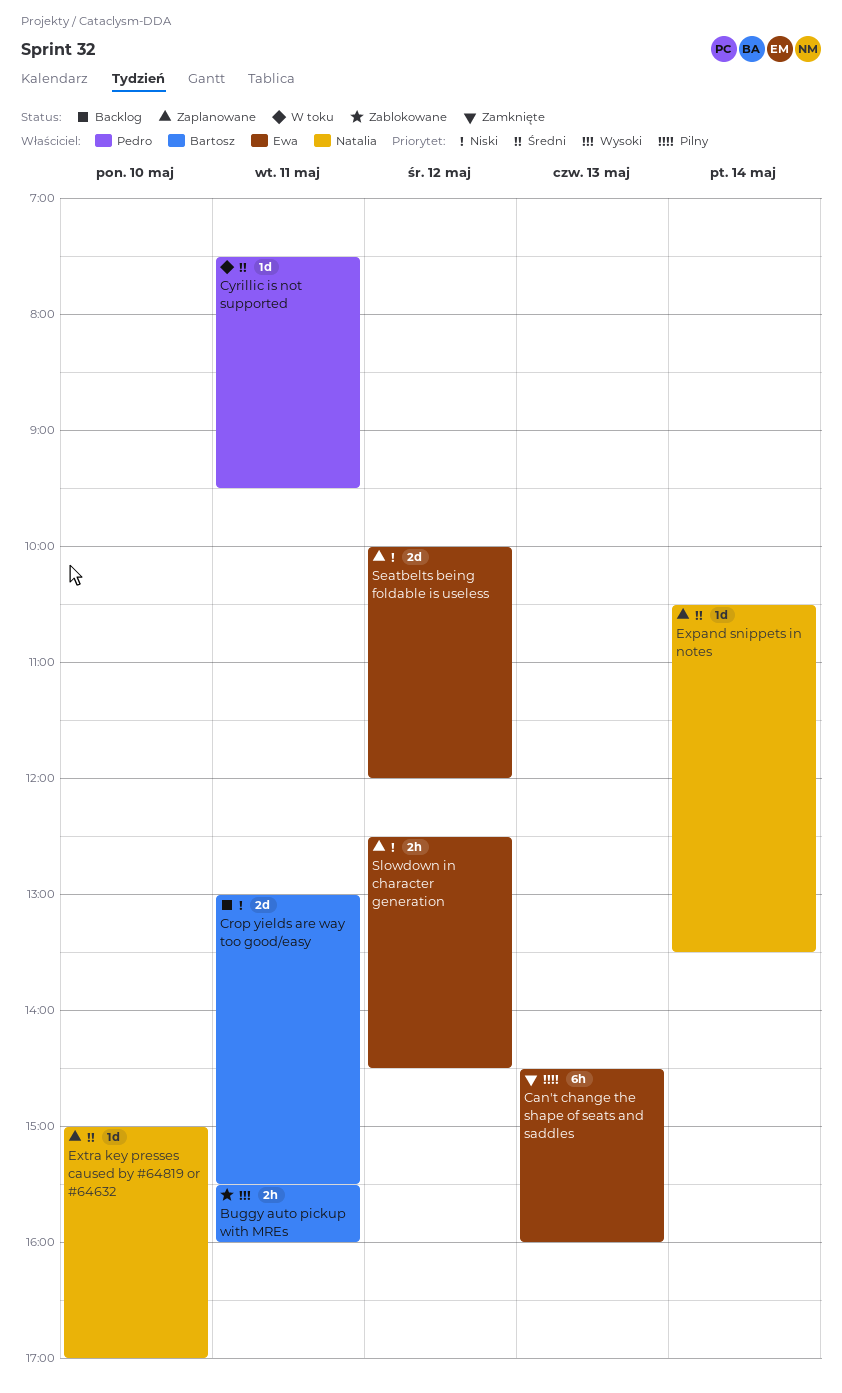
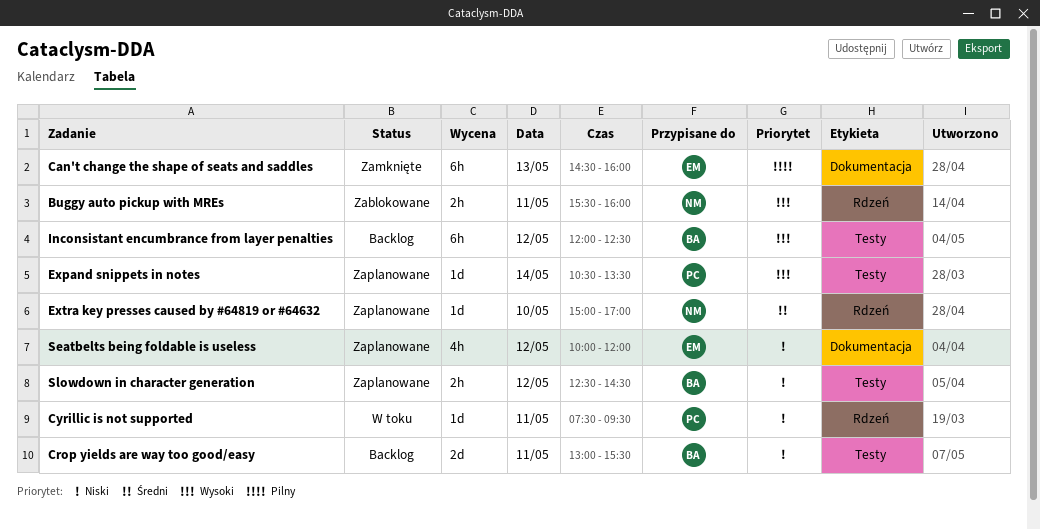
Buggy auto pickup with MREs, owner: Bartosz -> Natalia
Cyrillic is not supported, priority: Średni -> Niski
Expand snippets in notes, owner: Natalia -> Pedro
Expand snippets in notes, priority: Średni -> Wysoki
Inconsistant encumbrance from layer penalties: none -> present
Seatbelts being foldable is useless, estimate: 2d -> 4h
Slowdown in character generation, owner: Ewa -> Bartosz

